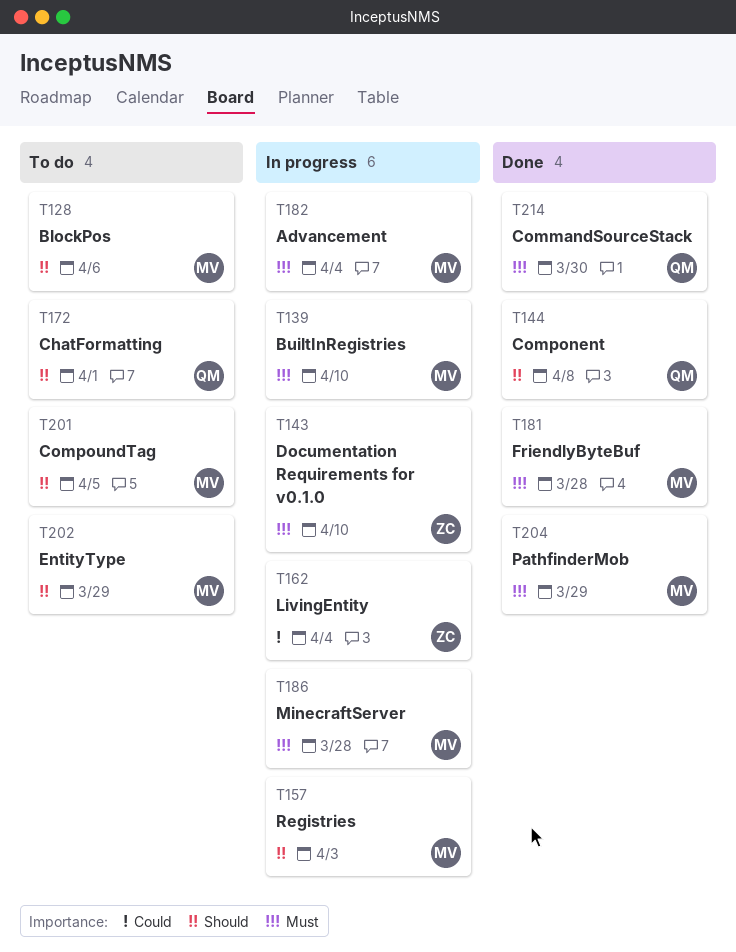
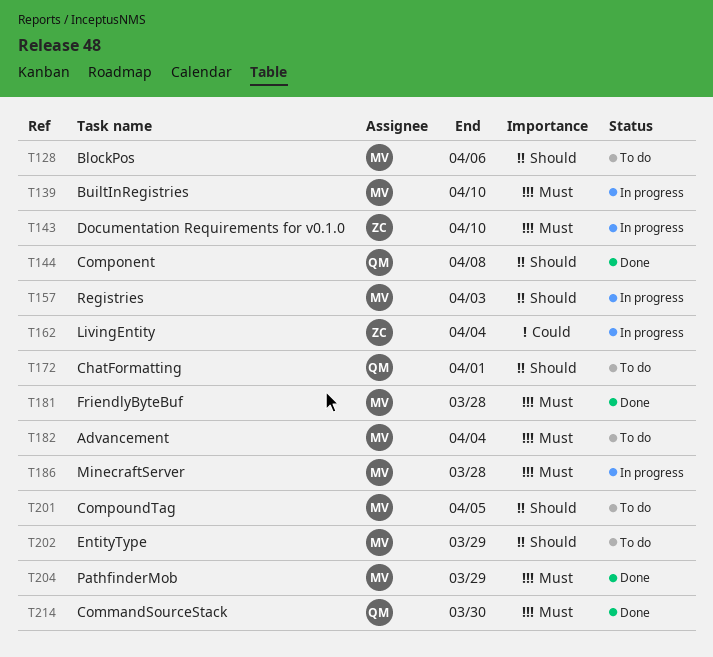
T182, status: In progress -> To do

